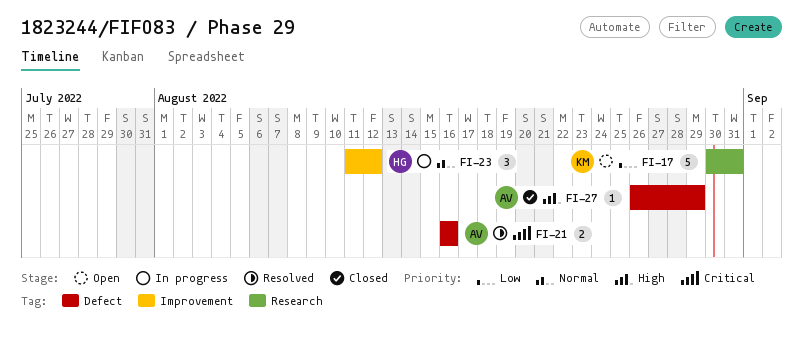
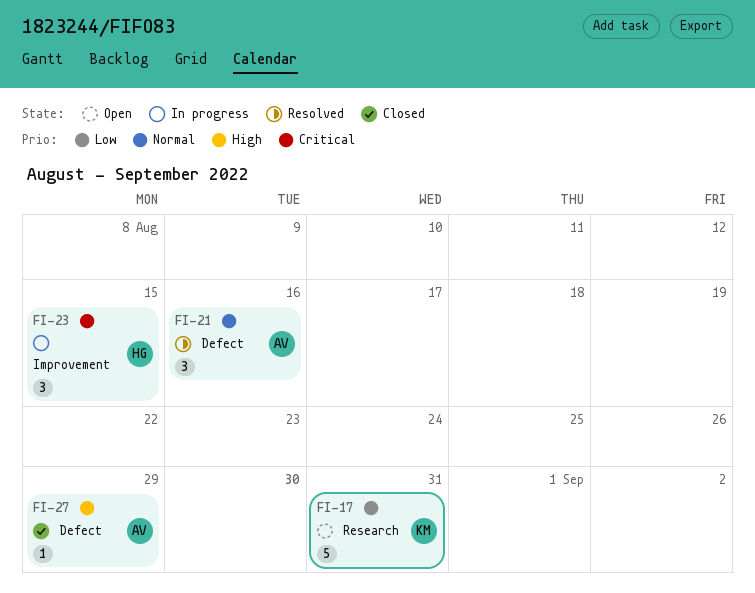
FI-21, priority: Critical -> Normal
FI-21, estimate: 2 -> 3
FI-23, priority: Normal -> Critical
FI-23, due: Aug 12 -> Aug 15

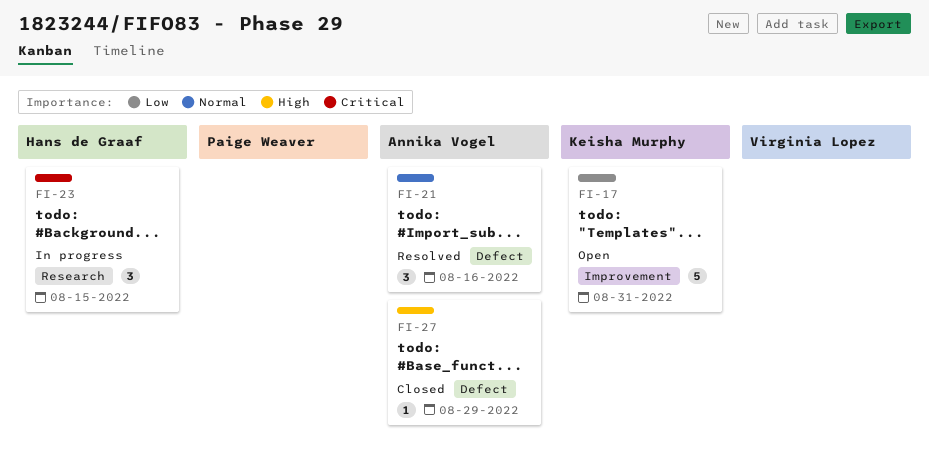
FI-17, label: Research -> Improvement
FI-23, label: Improvement -> Research

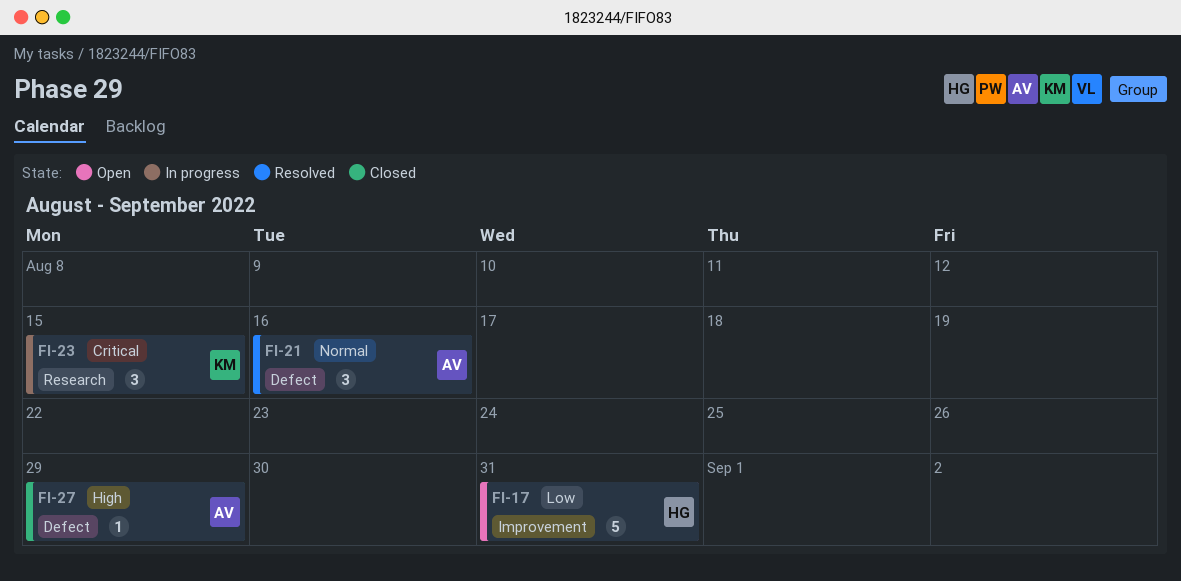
FI-17, owner: Keisha Murphy -> Hans de Graaf
FI-23, owner: Hans de Graaf -> Keisha Murphy

